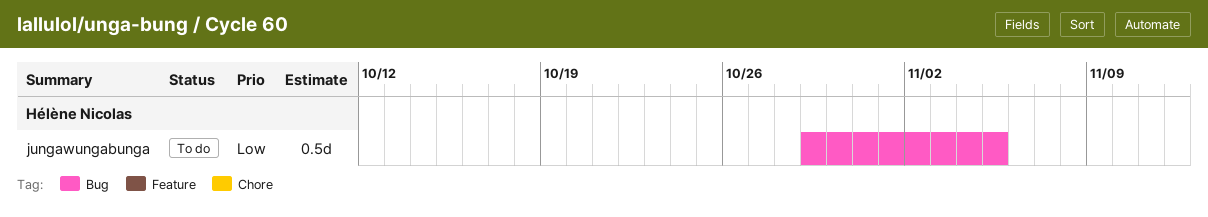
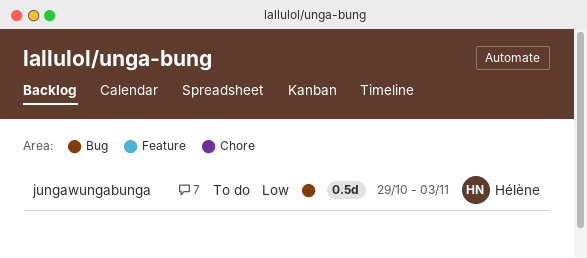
jungawungabunga, due: Nov 5 -> Nov 3

